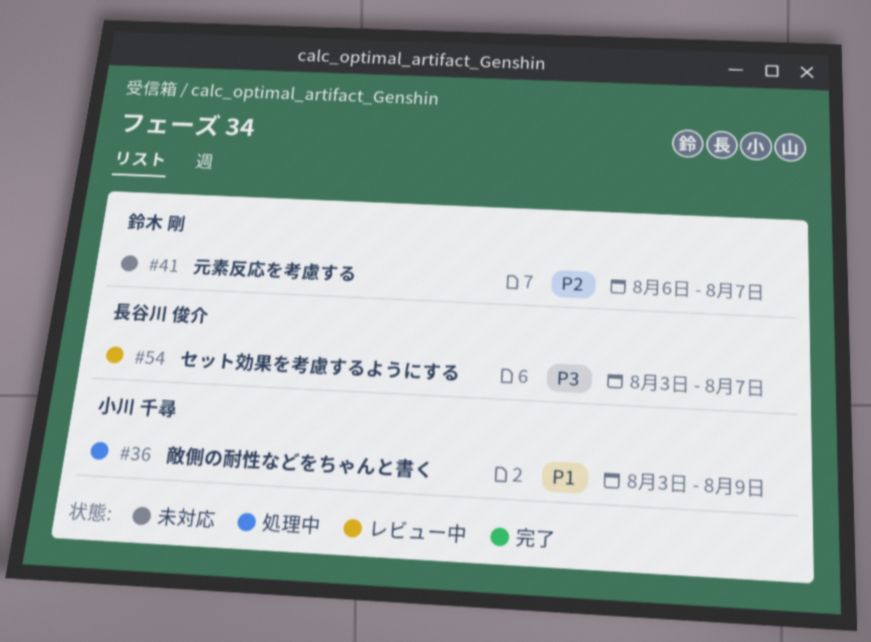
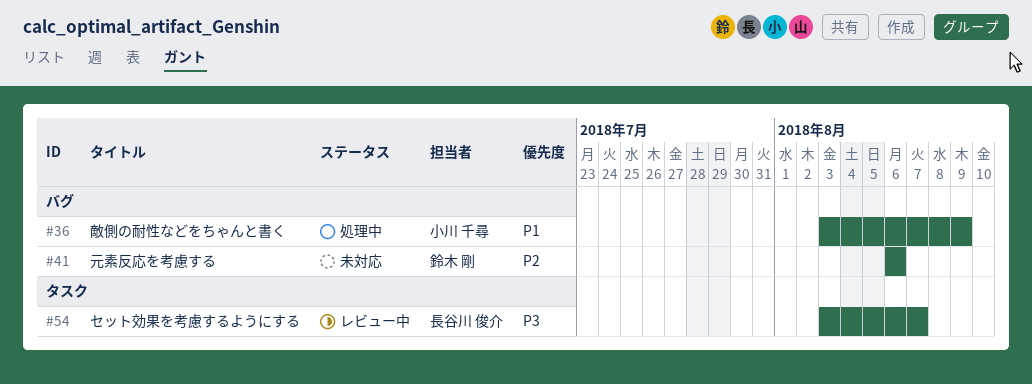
#41, due: Aug 7 -> Aug 6

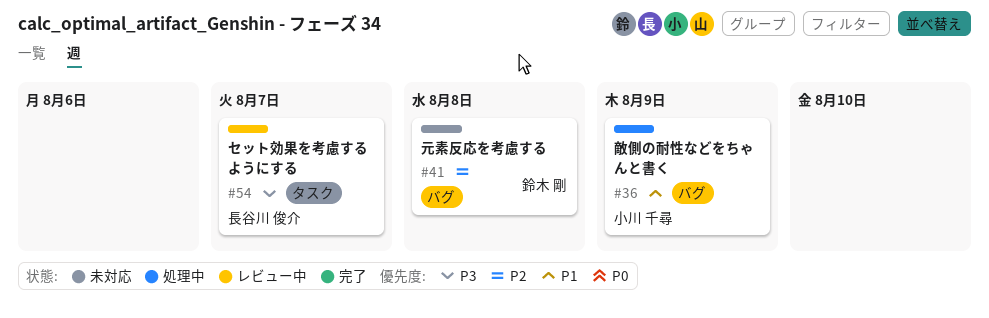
#41, due: Aug 6 -> Aug 8

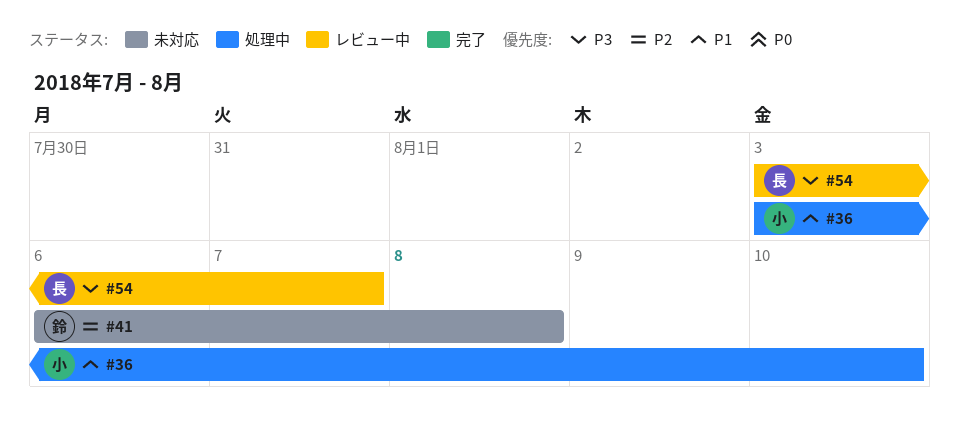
#36, due: Aug 9 -> Aug 10

